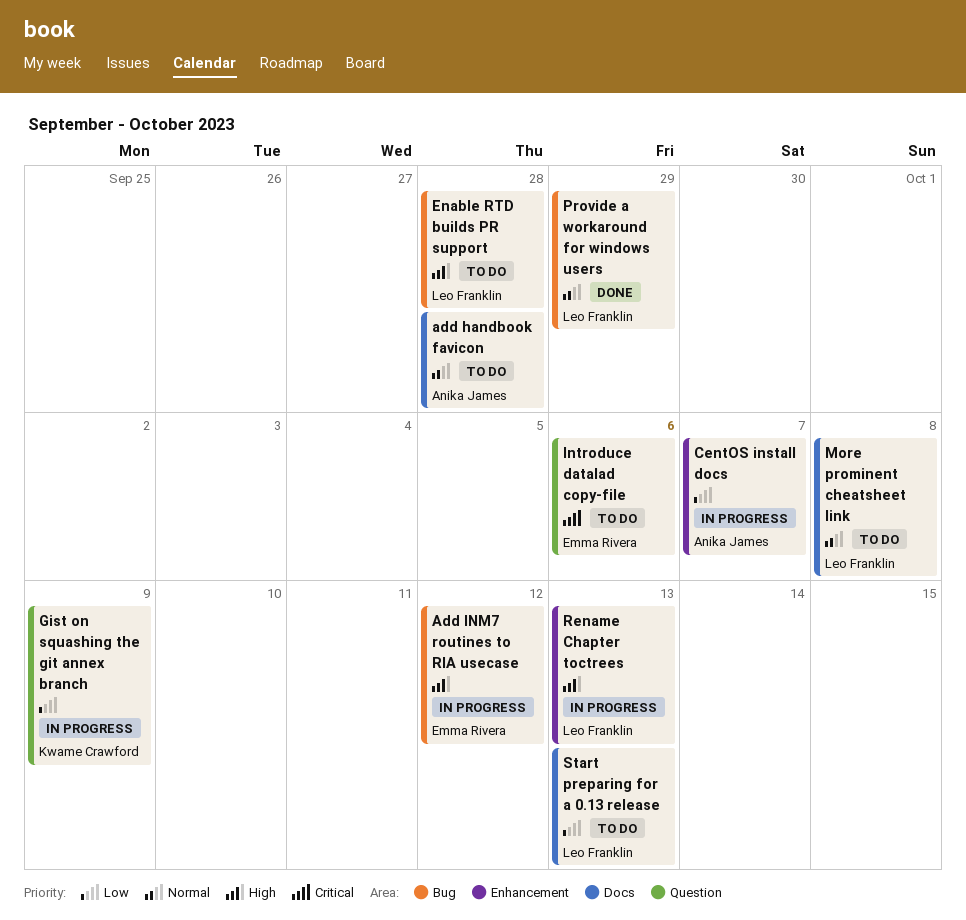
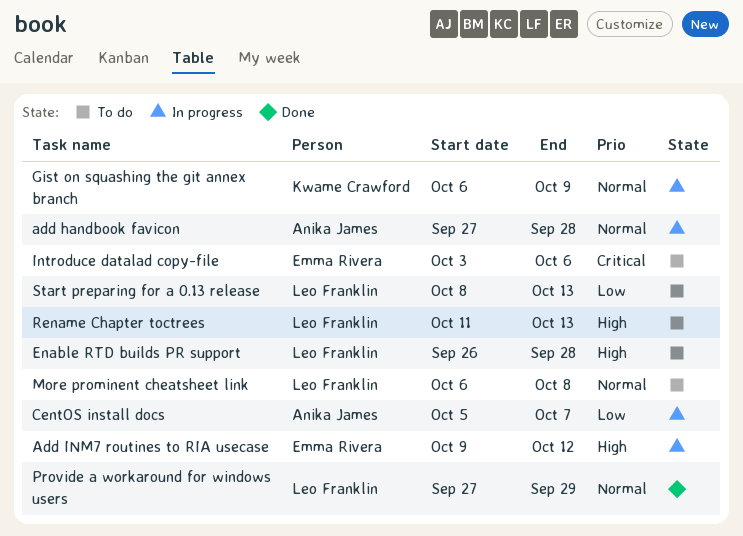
add handbook favicon, status: To do -> In progress
Gist on squashing the git annex branch, priority: Low -> Normal
Rename Chapter toctrees, status: In progress -> To do

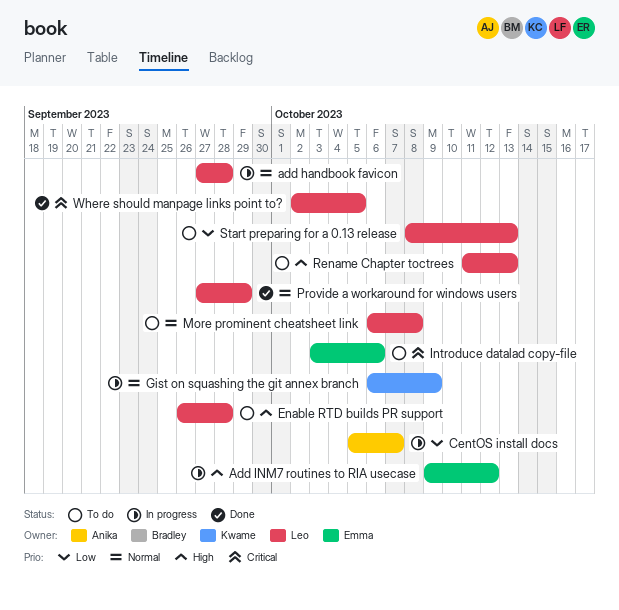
add handbook favicon, owner: Anika James -> Leo Franklin
Where should manpage links point to?: none -> present

